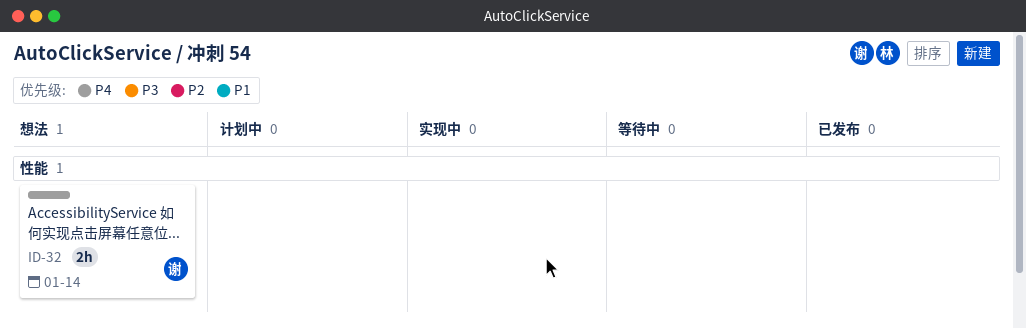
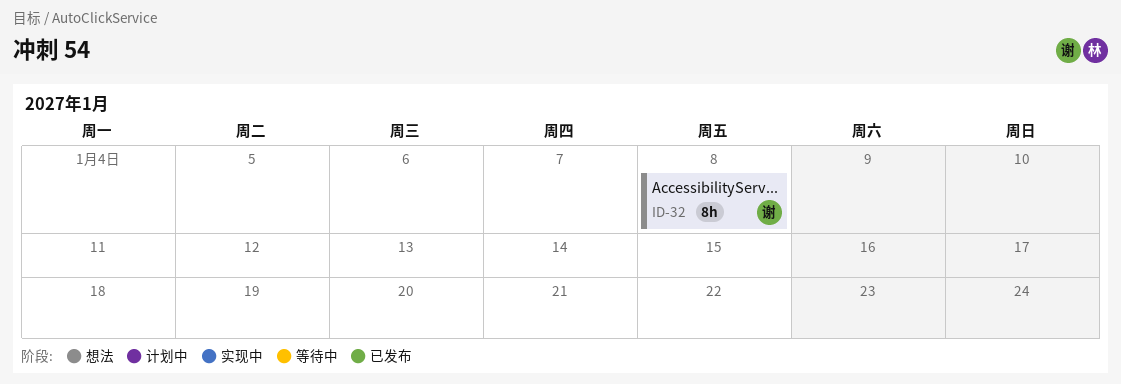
ID-32, estimate: 2h -> 8h
ID-32, due: Jan 14 -> Jan 8

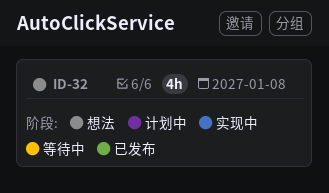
ID-32, estimate: 8h -> 4h

